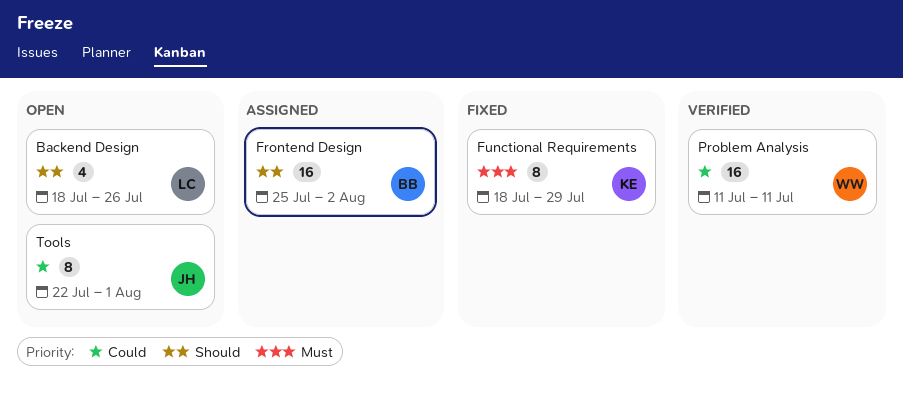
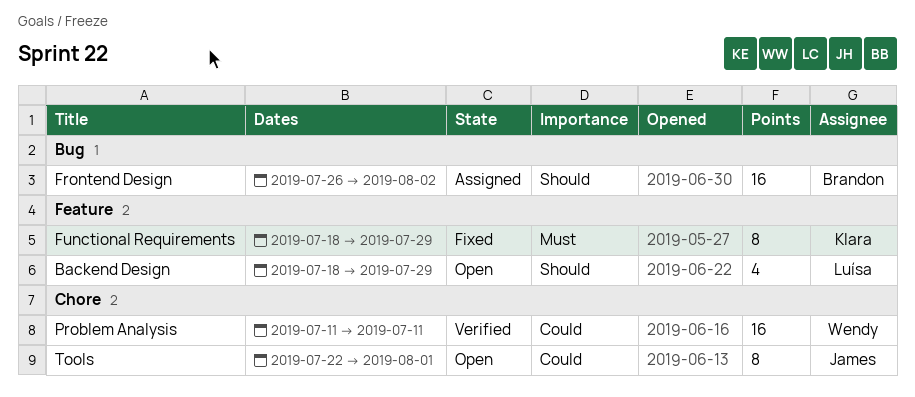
Backend Design, due: Jul 26 -> Jul 29
Frontend Design, start: Jul 25 -> Jul 26

